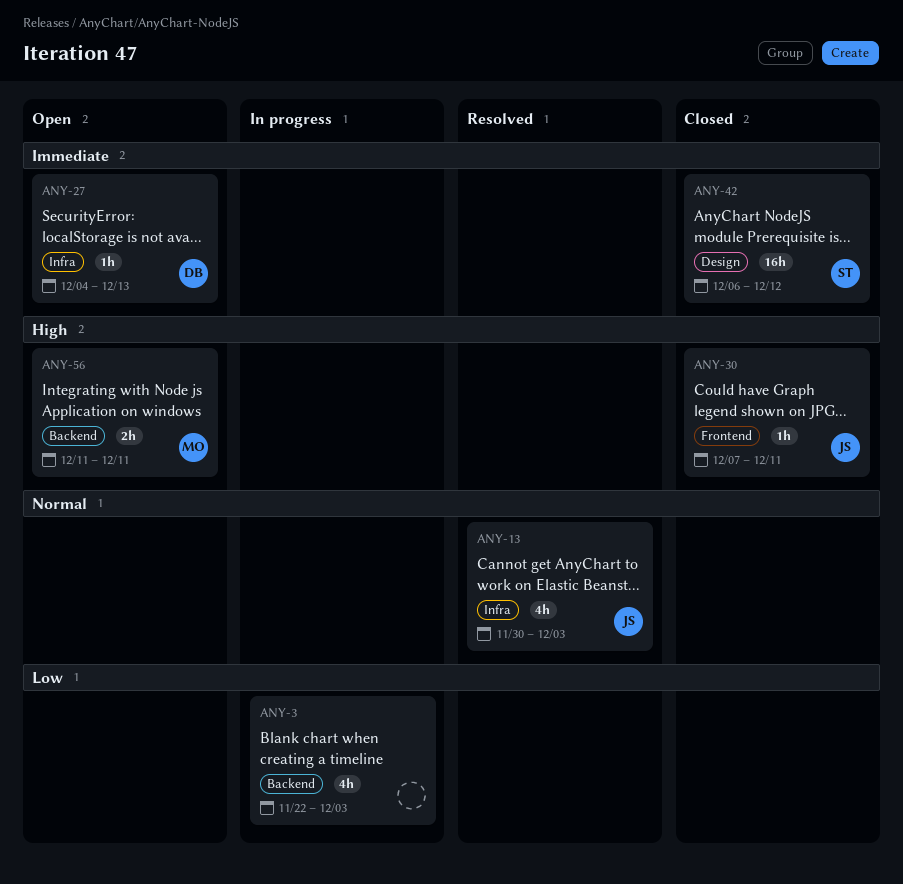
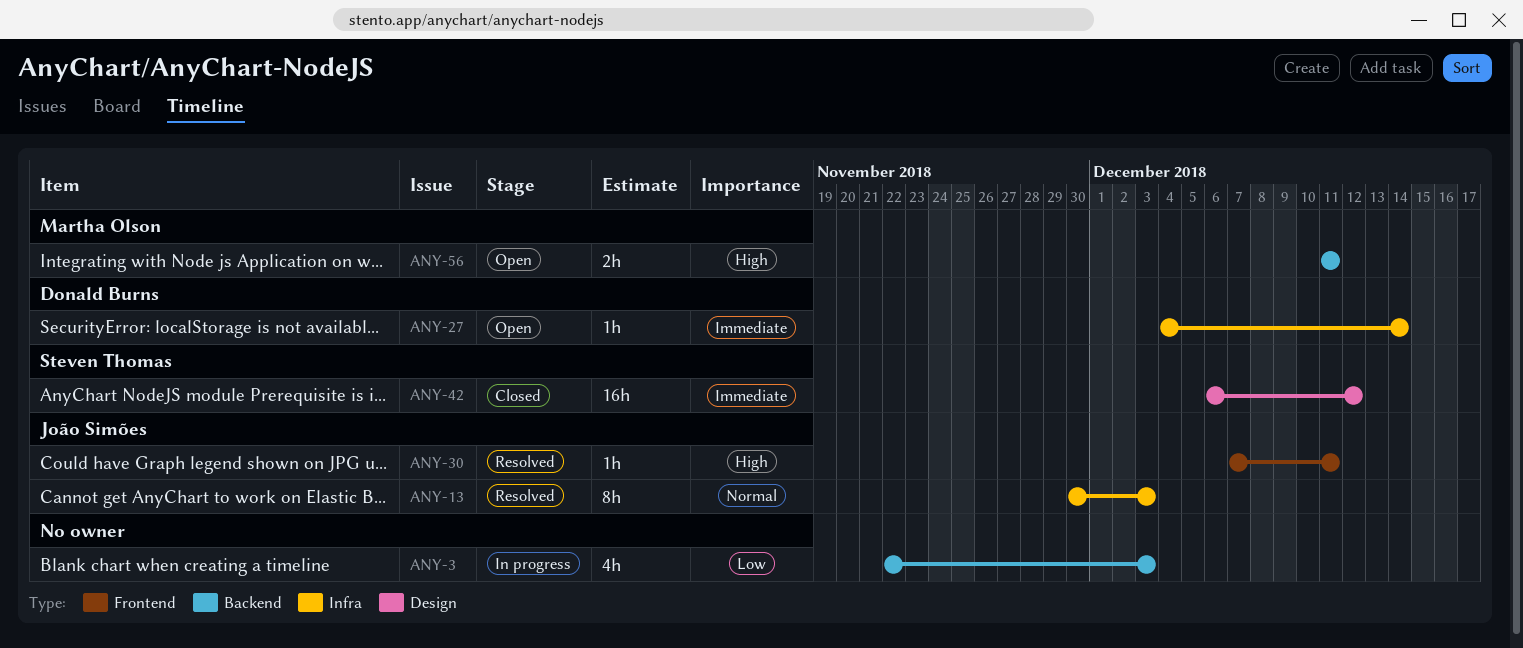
ANY-13, estimate: 4h -> 8h
ANY-27, due: Dec 13 -> Dec 14
ANY-30, status: Closed -> Resolved

